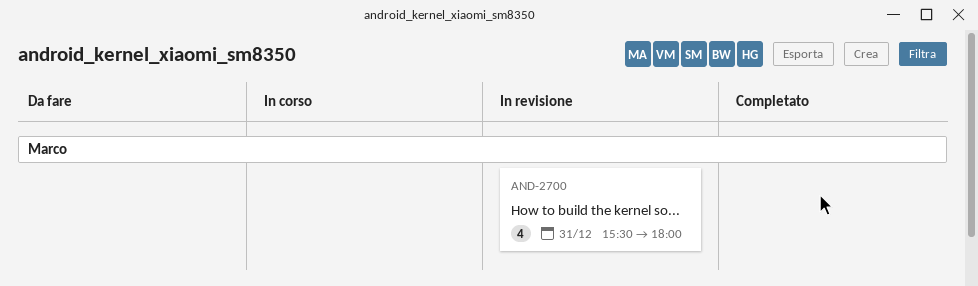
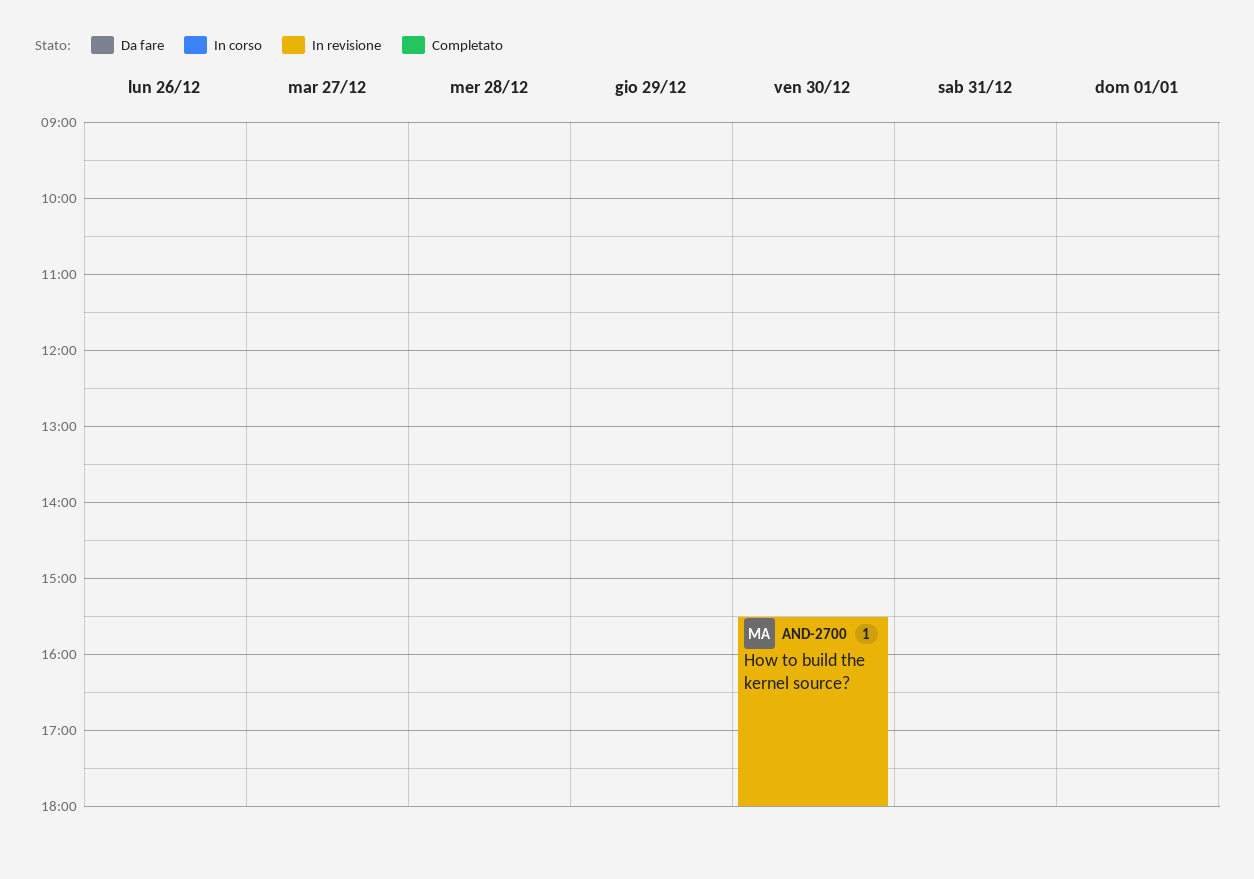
AND-2700, estimate: 4 -> 1
AND-2700, day: Dec 31 -> Dec 30

